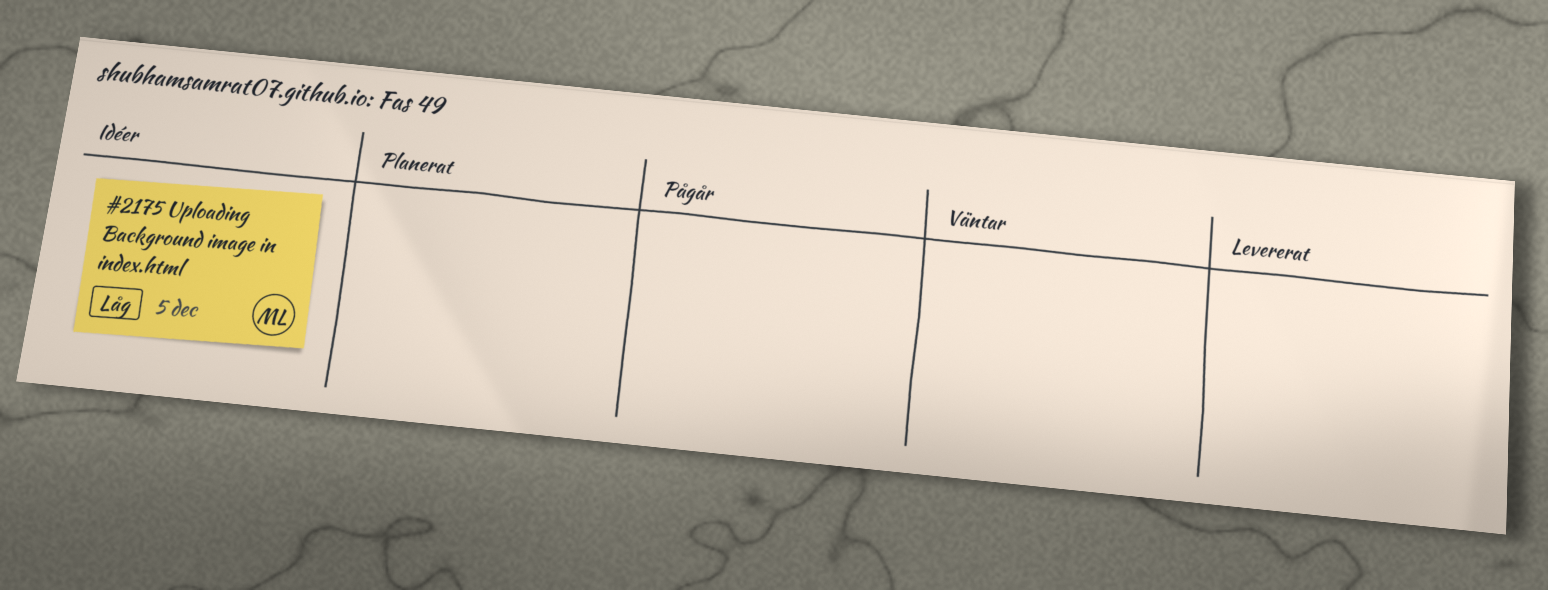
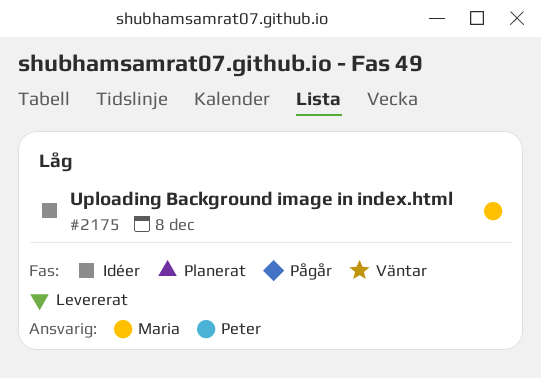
#2175, due: Dec 5 -> Dec 8

